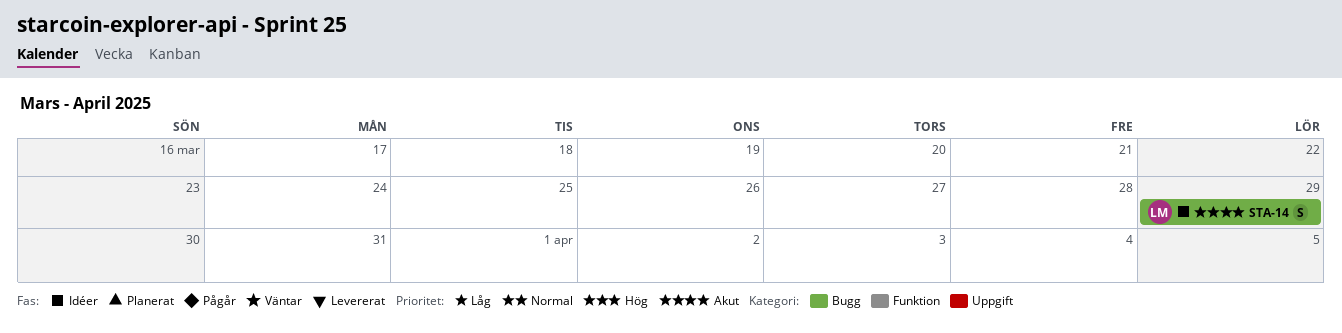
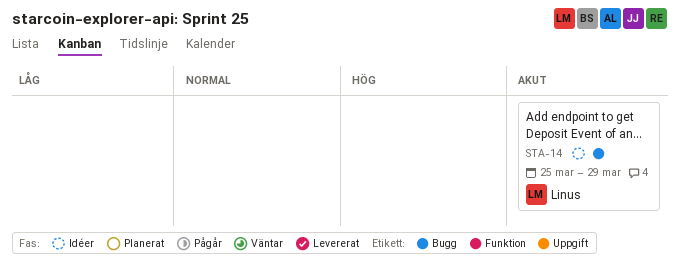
STA-14, start: Mar 29 -> Mar 25

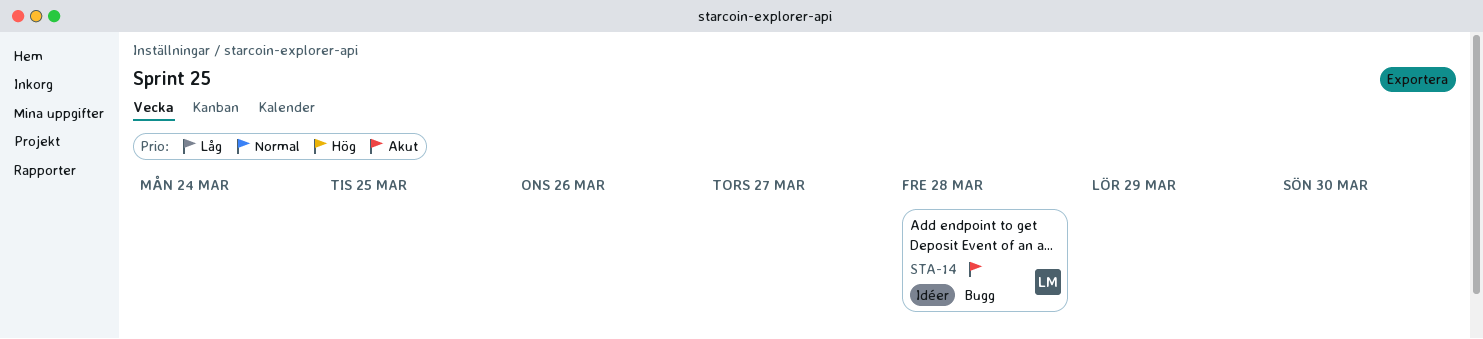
STA-14, due: Mar 29 -> Mar 28

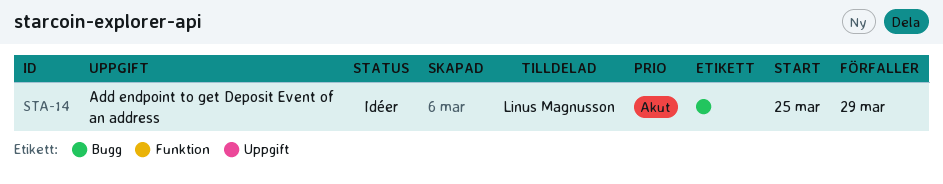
STA-14, due: Mar 28 -> Mar 29

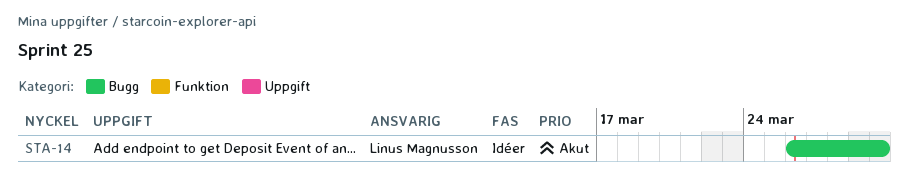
STA-14, start: Mar 25 -> Mar 26
STA-14, due: Mar 29 -> Mar 30

